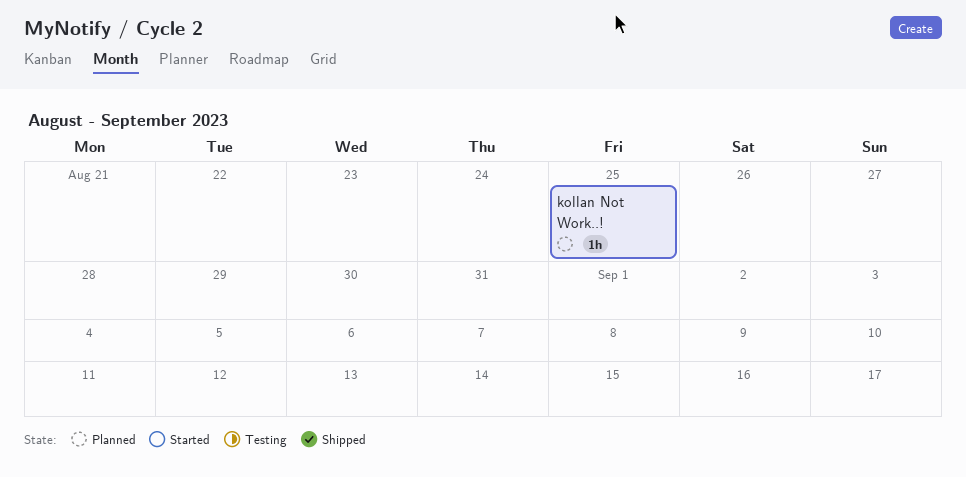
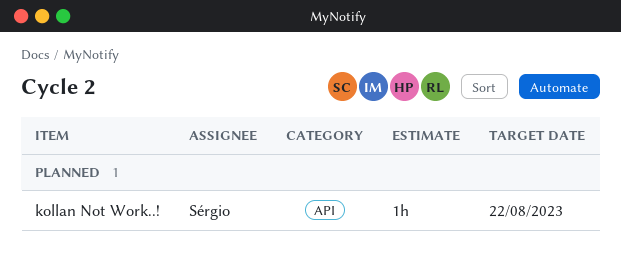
kollan Not Work..!, due: Aug 25 -> Aug 22

